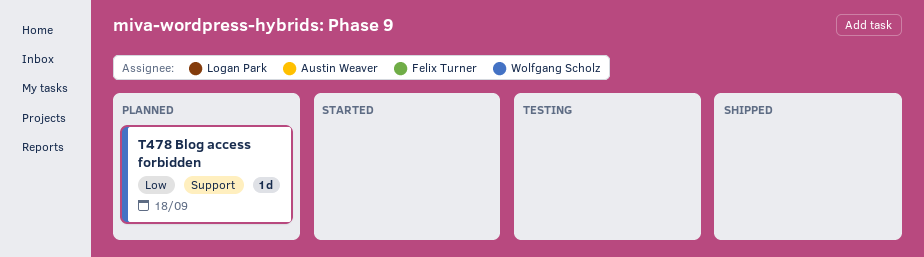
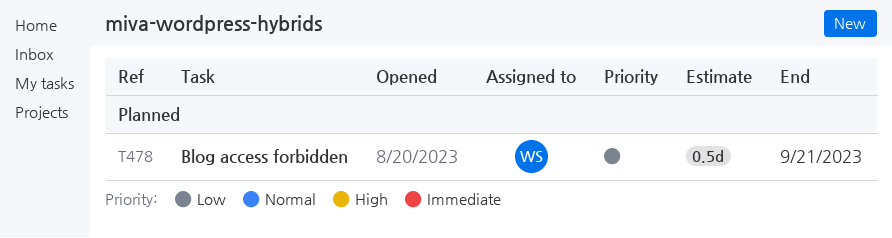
T478, estimate: 1d -> 0.5d
T478, due: Sep 18 -> Sep 21

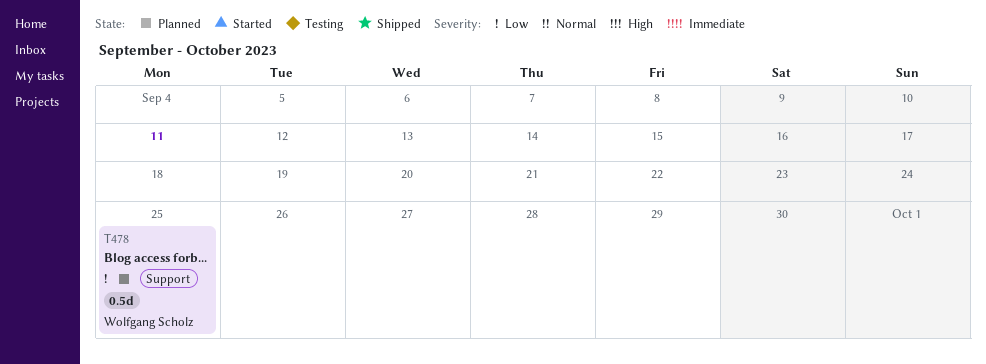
T478, due: Sep 21 -> Sep 25

